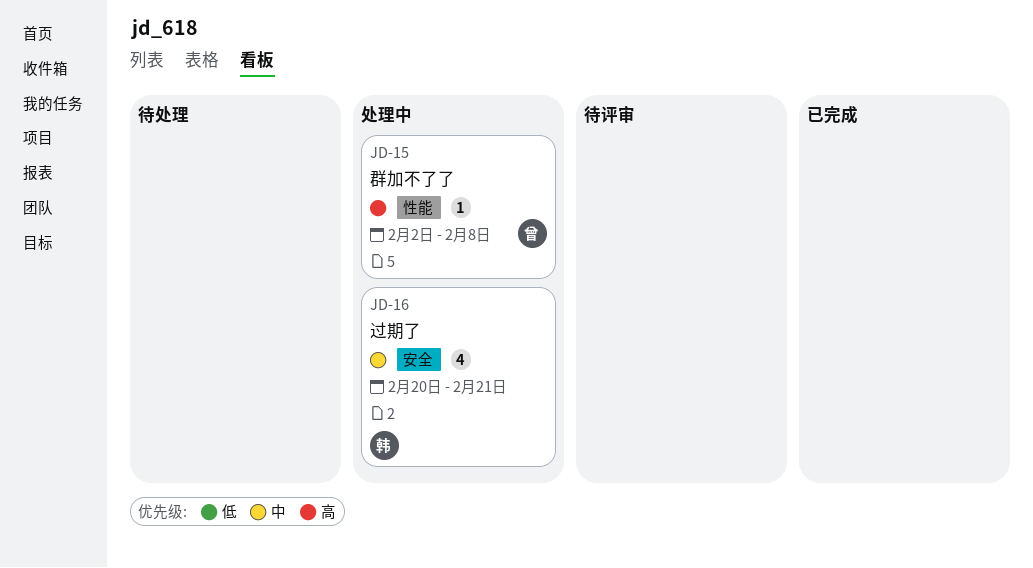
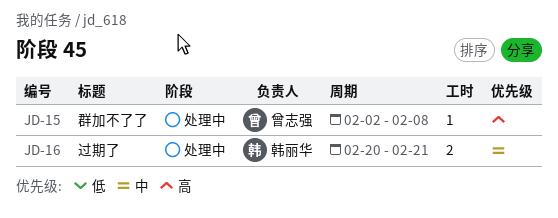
JD-16, estimate: 4 -> 2

